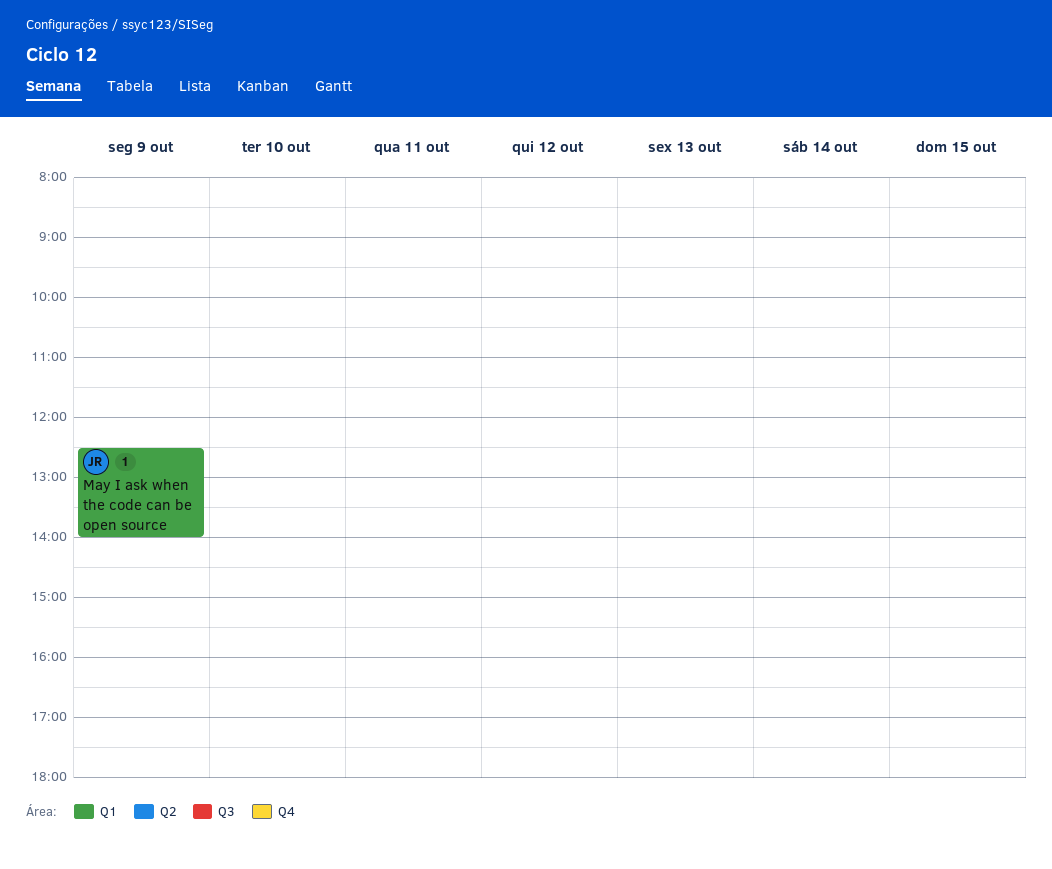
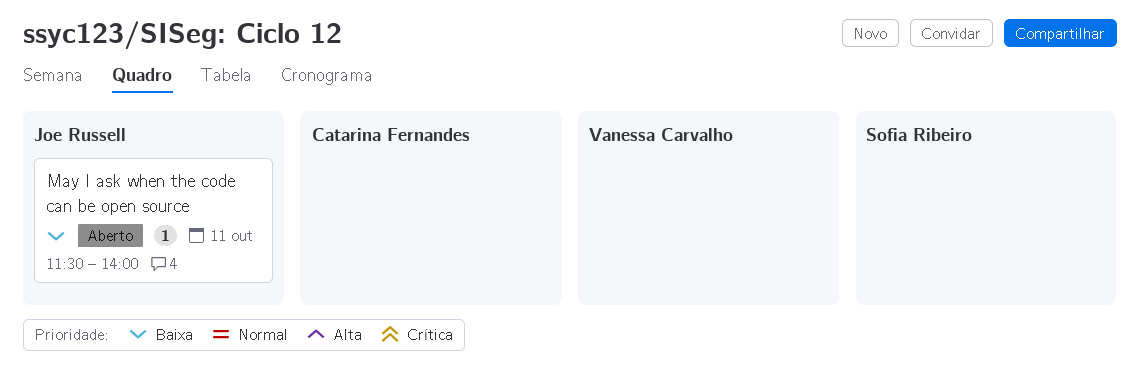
May I ask when the code can be open source, day: Oct 9 -> Oct 11
May I ask when the code can be open source, begins: 12:30 -> 11:30

